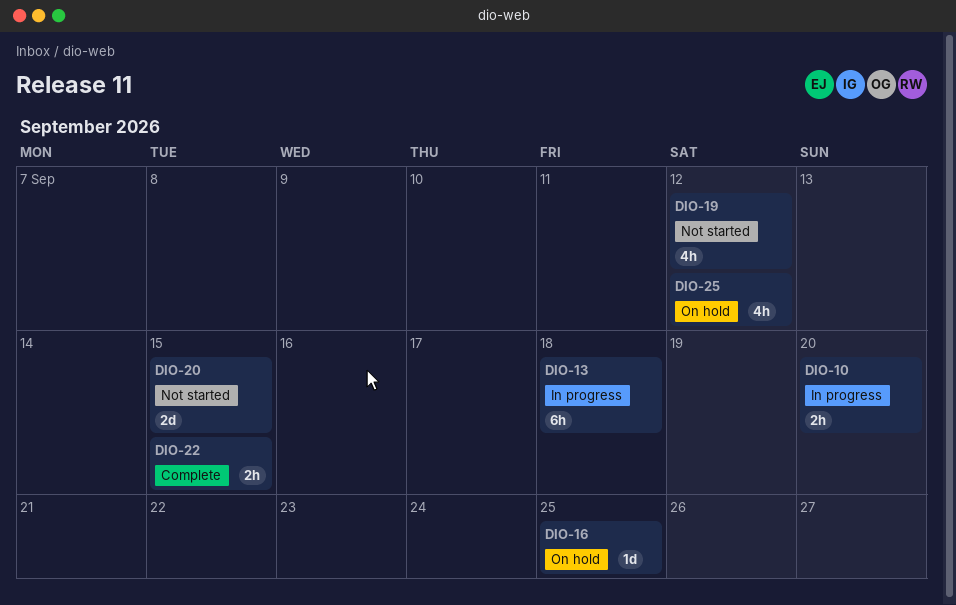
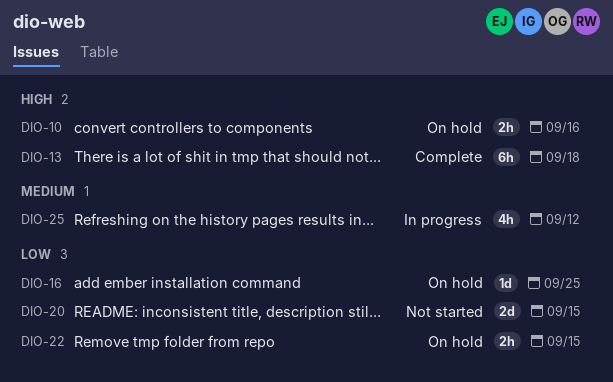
DIO-10, status: In progress -> On hold
DIO-10, due: Sep 20 -> Sep 16
DIO-13, status: In progress -> Complete
DIO-19: present -> none
DIO-22, status: Complete -> On hold
DIO-25, status: On hold -> In progress

